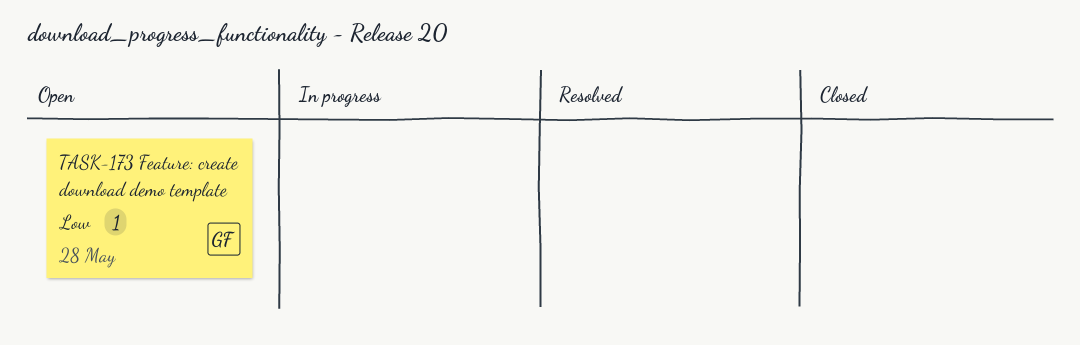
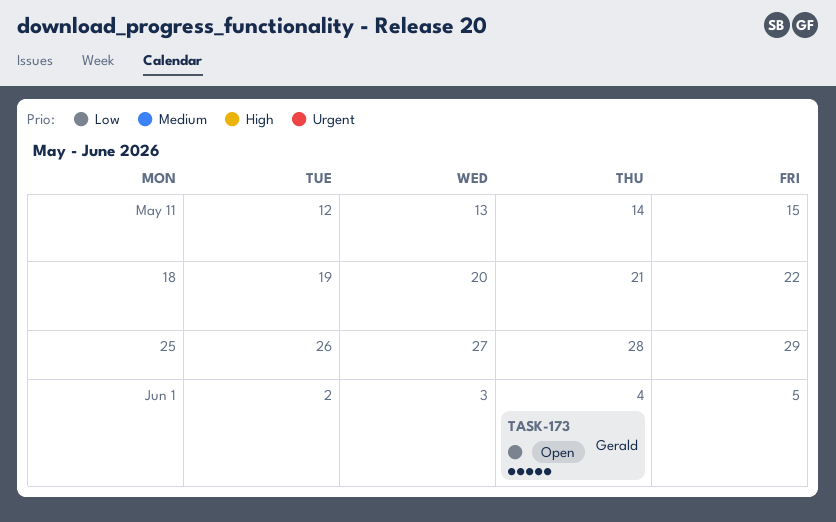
TASK-173, estimate: 1 -> 5
TASK-173, due: May 28 -> Jun 4

